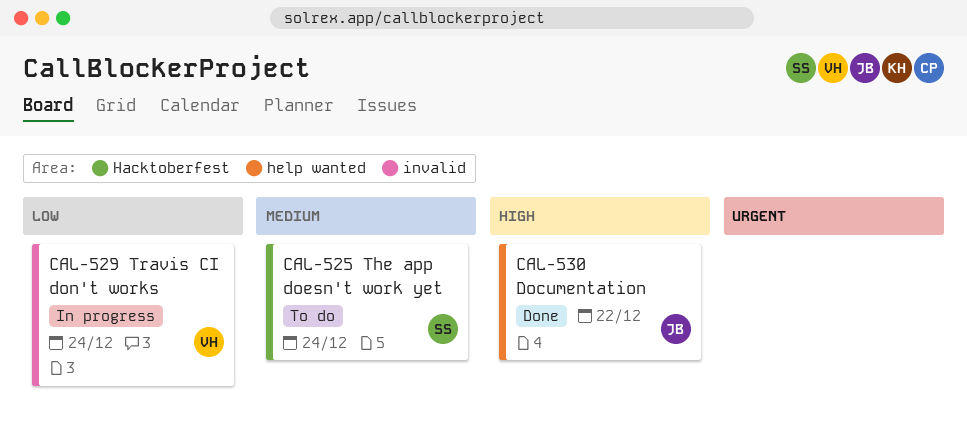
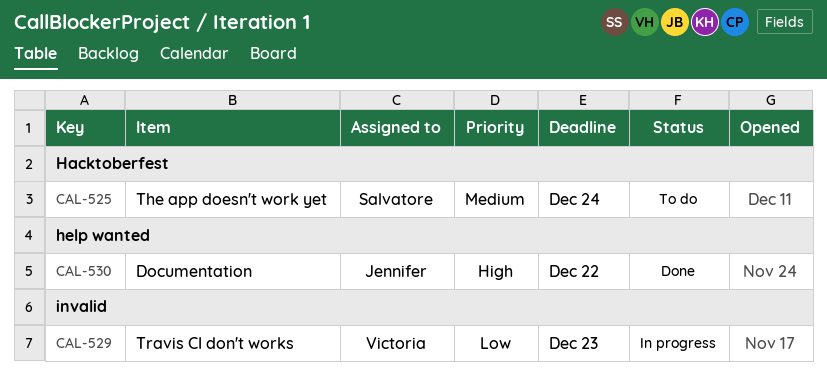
CAL-529, due: Dec 24 -> Dec 23

